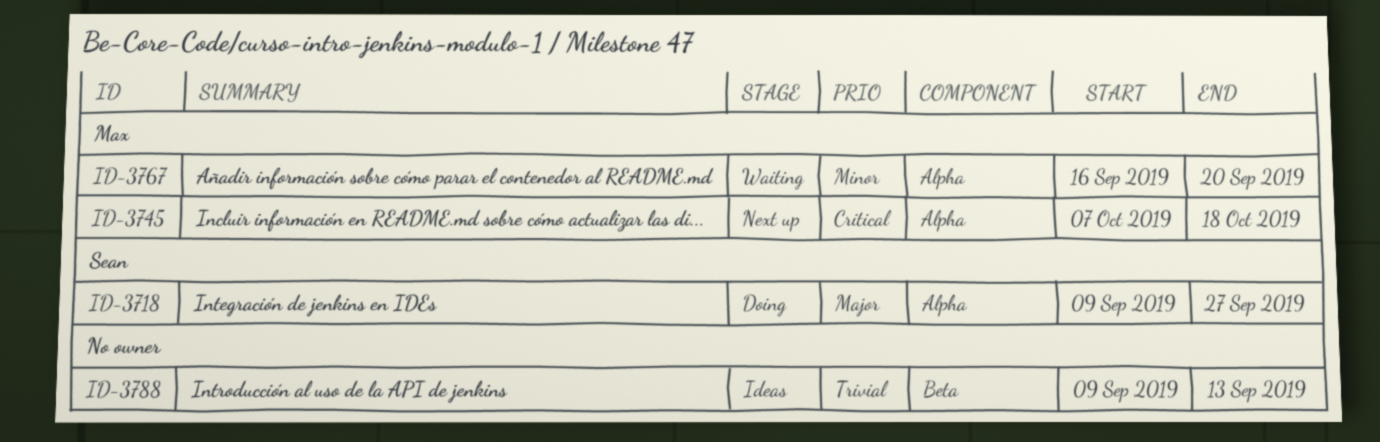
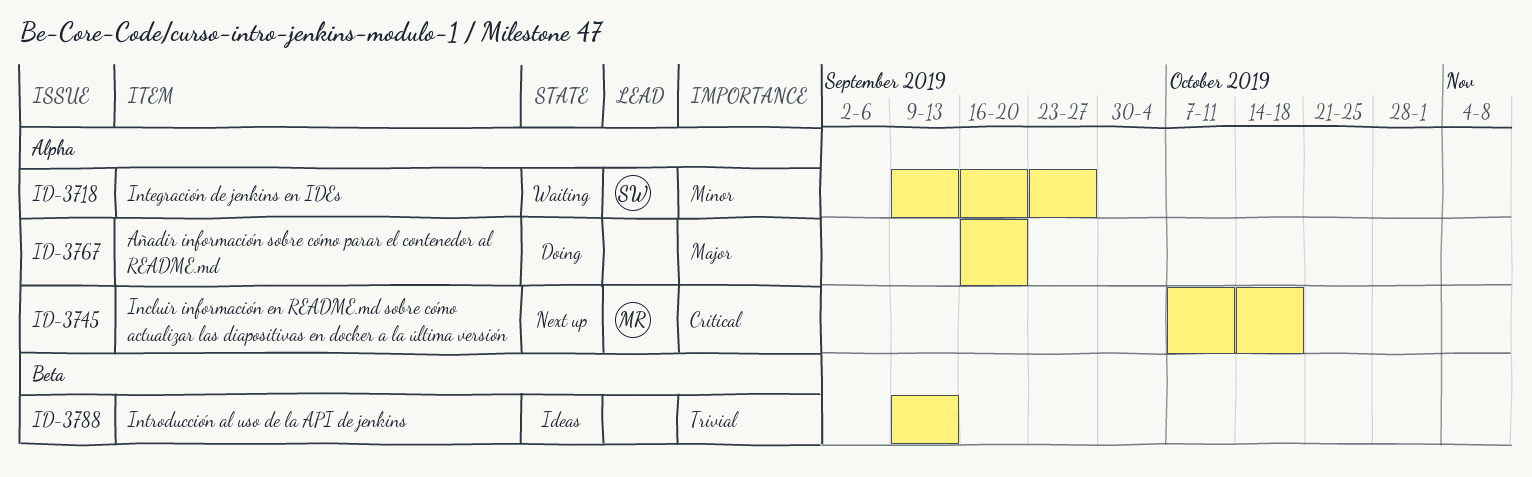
ID-3718, status: Doing -> Waiting
ID-3718, priority: Major -> Minor
ID-3767, status: Waiting -> Doing
ID-3767, owner: Max -> none
ID-3767, priority: Minor -> Major

